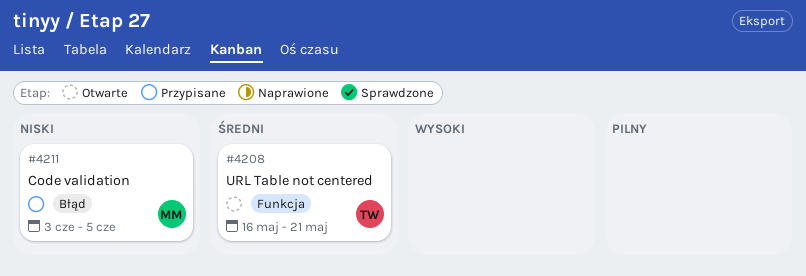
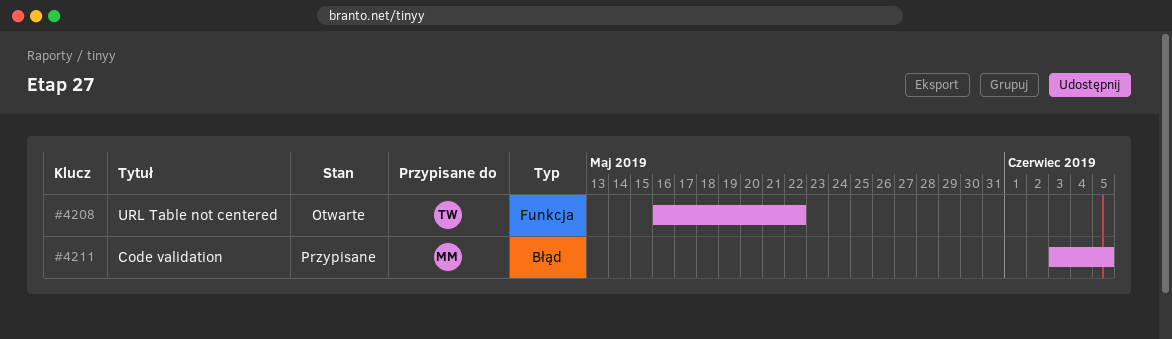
#4208, due: May 21 -> May 22

